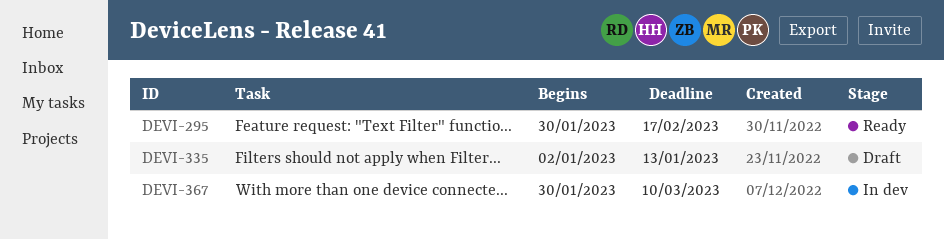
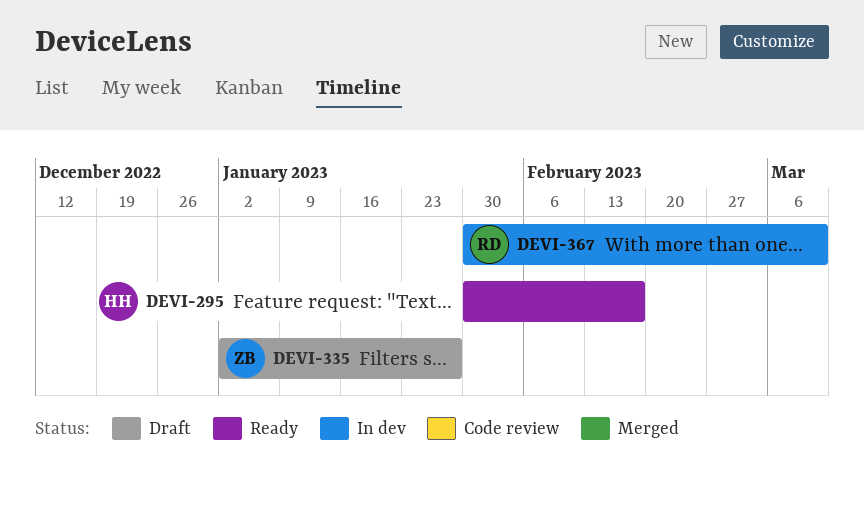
DEVI-335, due: Jan 13 -> Jan 27

